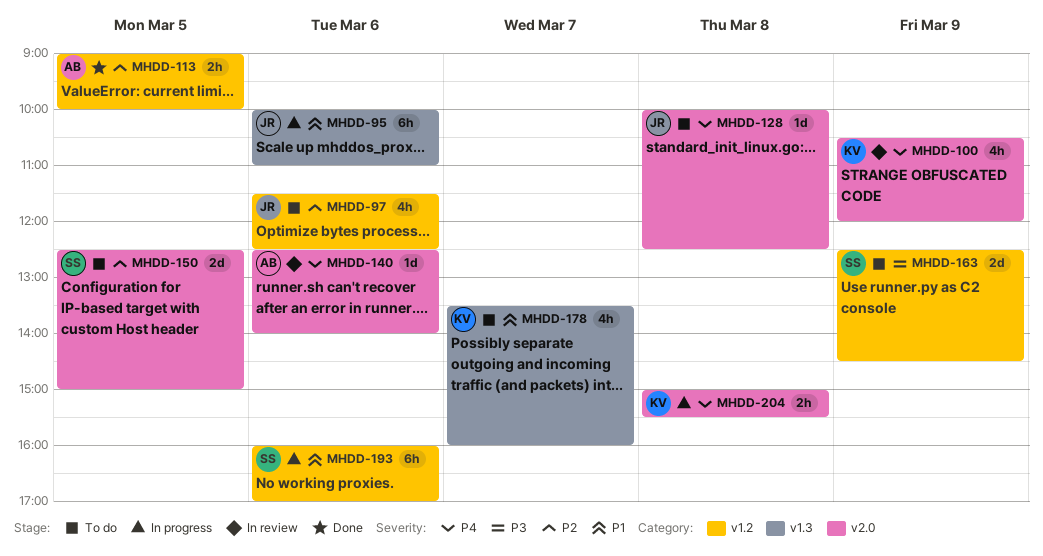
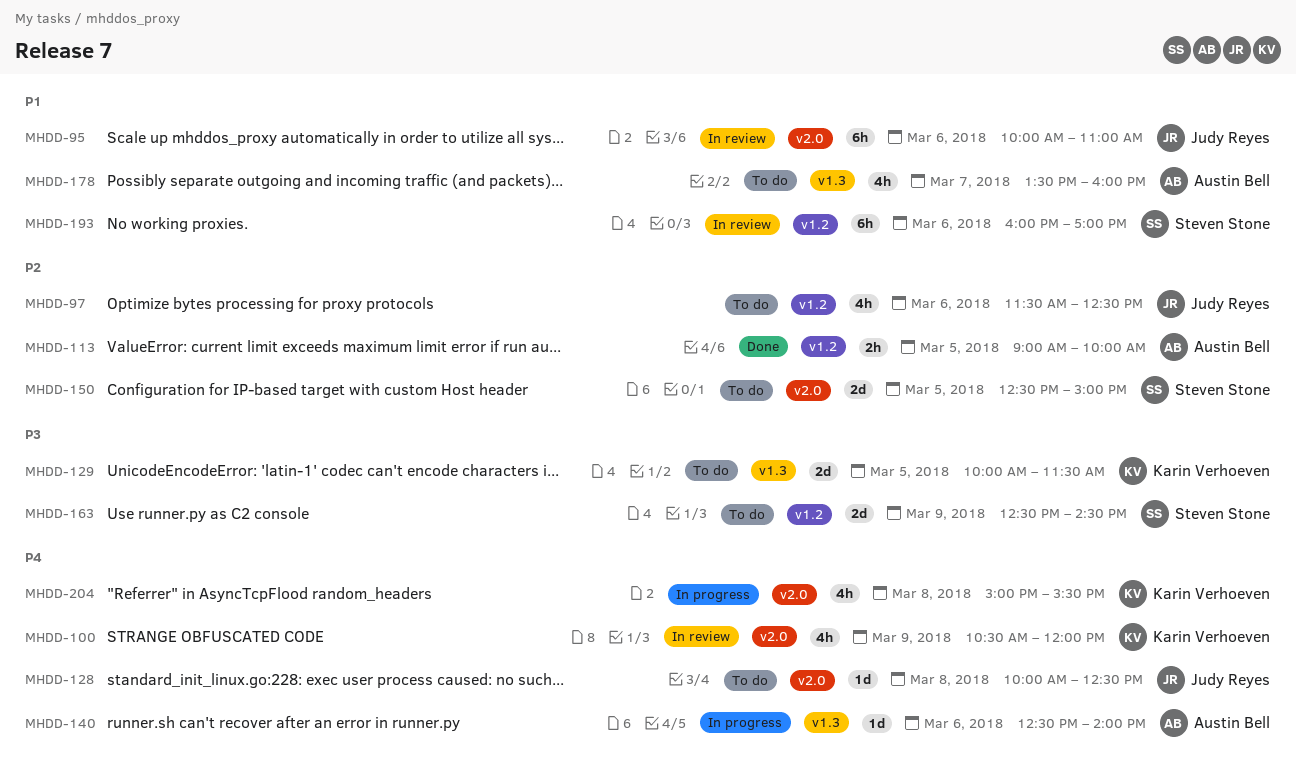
MHDD-95, status: In progress -> In review
MHDD-95, label: v1.3 -> v2.0
MHDD-129: none -> present
MHDD-140, status: In review -> In progress
MHDD-140, label: v2.0 -> v1.3
MHDD-178, owner: Karin Verhoeven -> Austin Bell
MHDD-193, status: In progress -> In review
MHDD-204, estimate: 2h -> 4h

